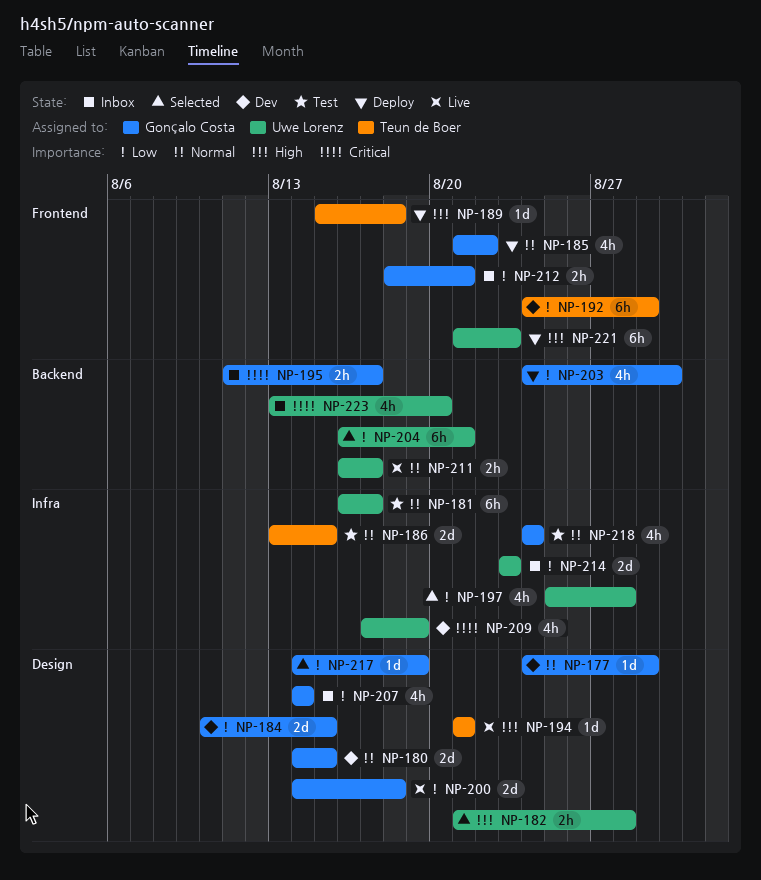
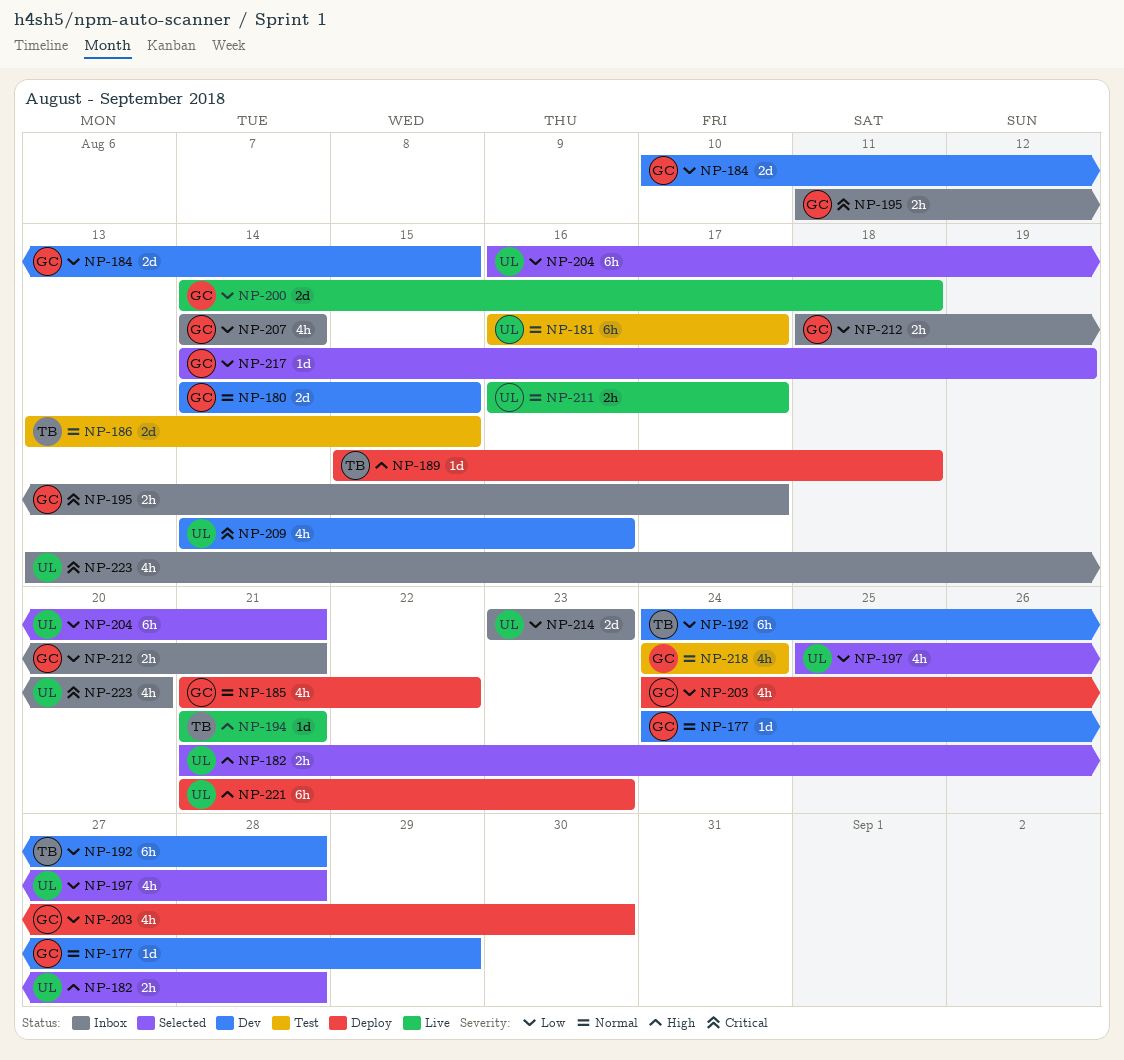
NP-192, due: Aug 29 -> Aug 28
NP-209, start: Aug 17 -> Aug 14
NP-209, due: Aug 19 -> Aug 16

